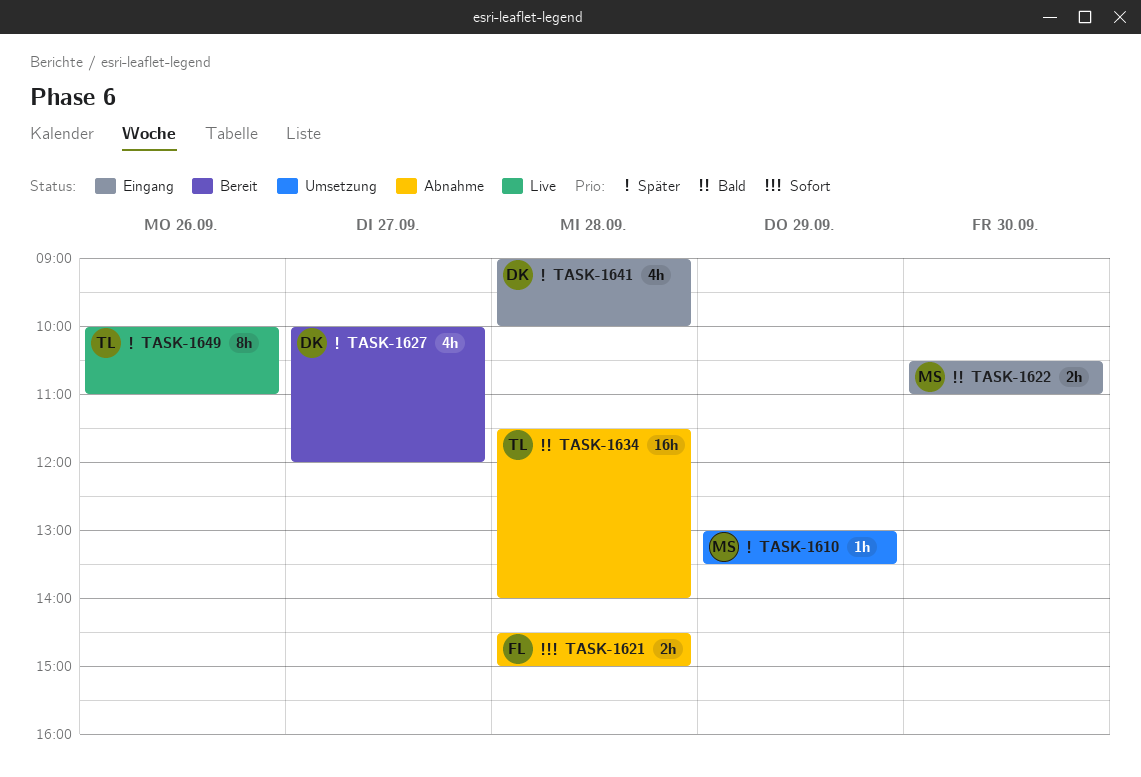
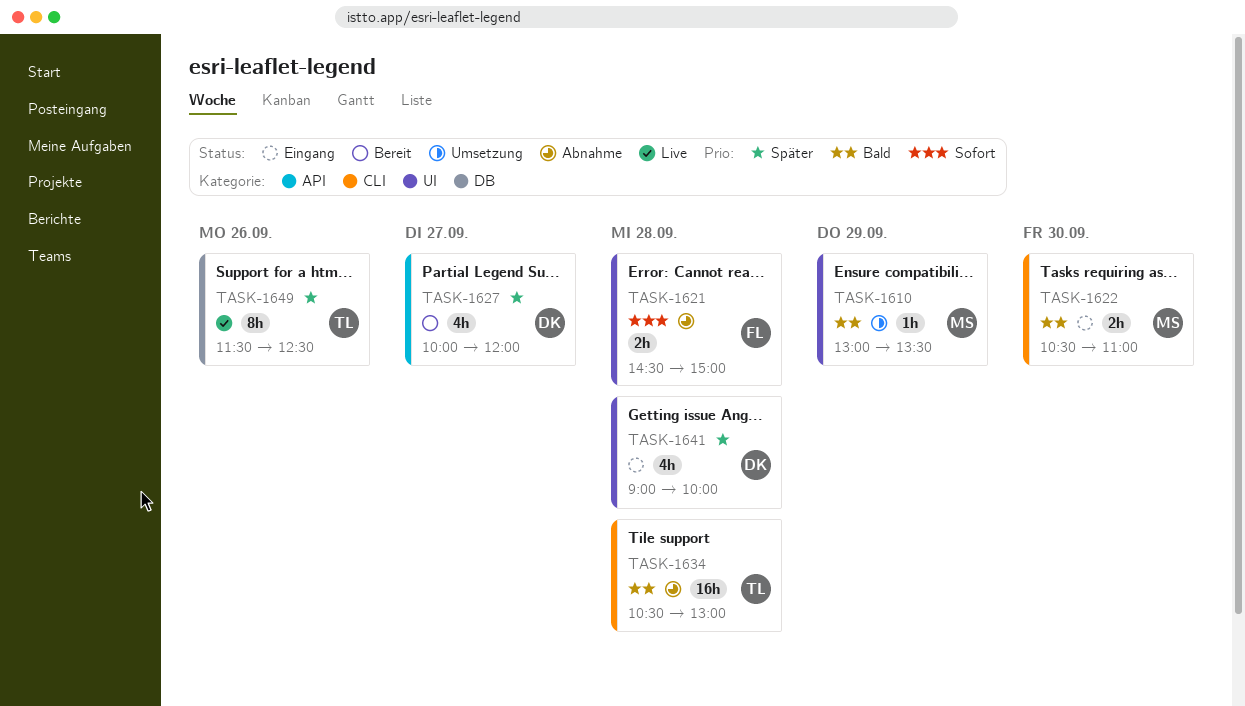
TASK-1610, priority: Später -> Bald
TASK-1634, begins: 11:30 -> 10:30
TASK-1634, ends: 14:00 -> 13:00
TASK-1649, begins: 10:00 -> 11:30
TASK-1649, ends: 11:00 -> 12:30

